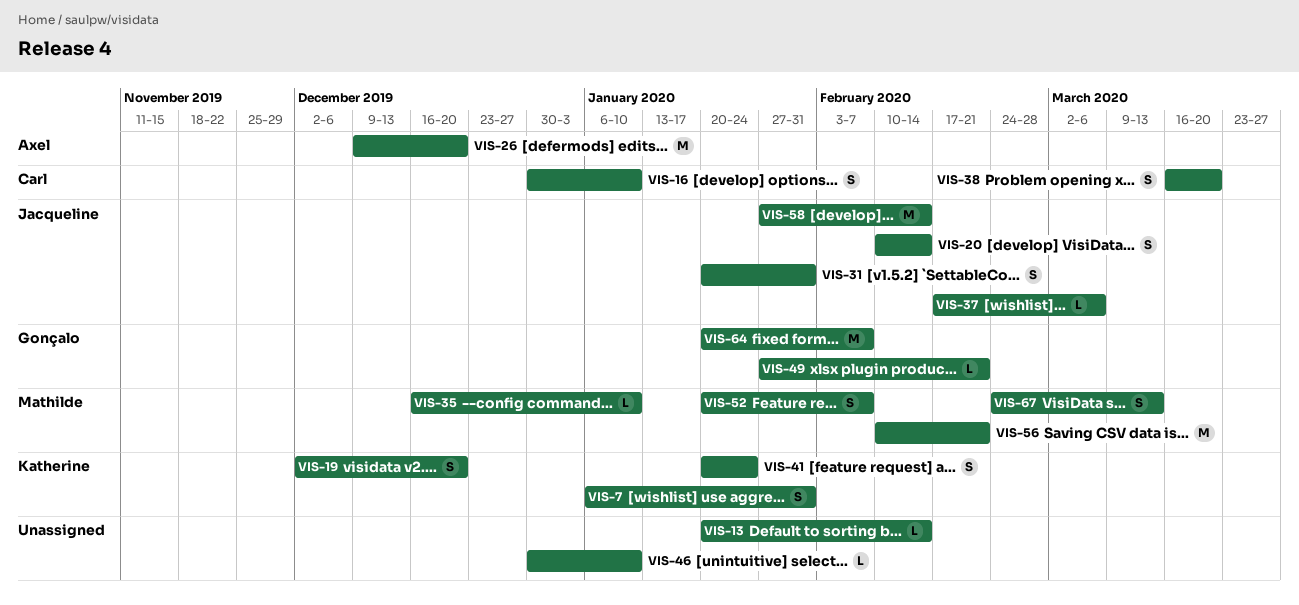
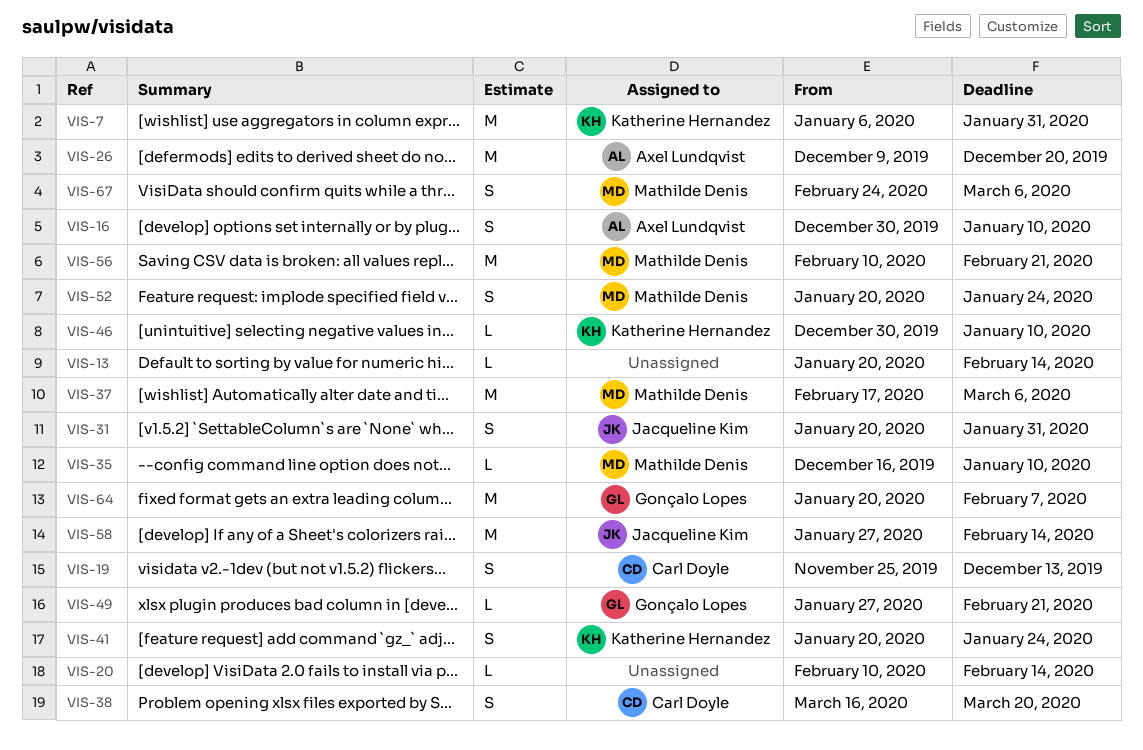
VIS-7, estimate: S -> M
VIS-16, owner: Carl Doyle -> Axel Lundqvist
VIS-19, owner: Katherine Hernandez -> Carl Doyle
VIS-19, start: Dec 2 -> Nov 25
VIS-19, due: Dec 20 -> Dec 13
VIS-20, owner: Jacqueline Kim -> none
VIS-20, estimate: S -> L
VIS-37, owner: Jacqueline Kim -> Mathilde Denis
VIS-37, estimate: L -> M
VIS-46, owner: none -> Katherine Hernandez
VIS-52, due: Feb 7 -> Jan 24
VIS-67, due: Mar 13 -> Mar 6

